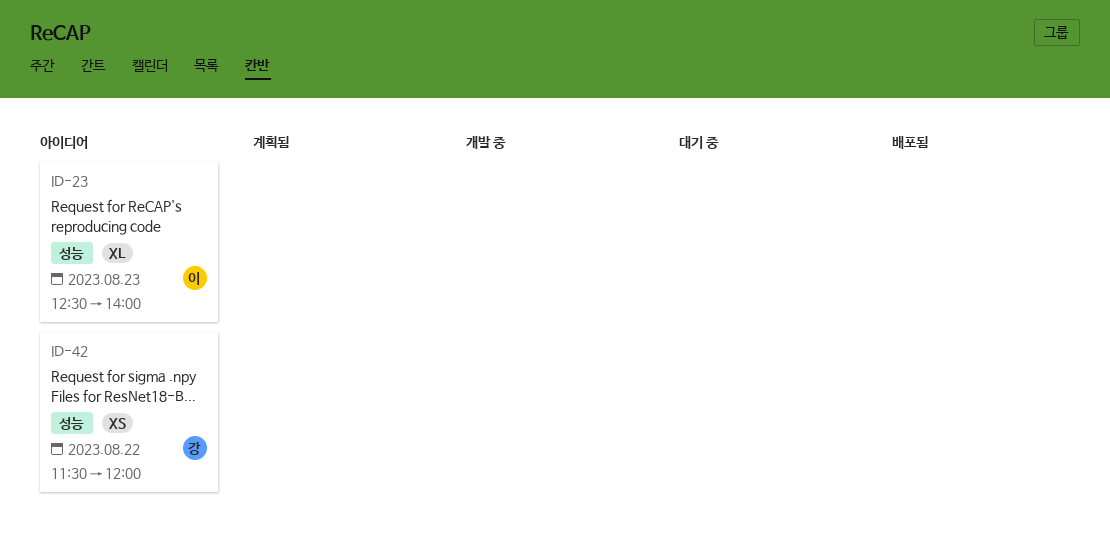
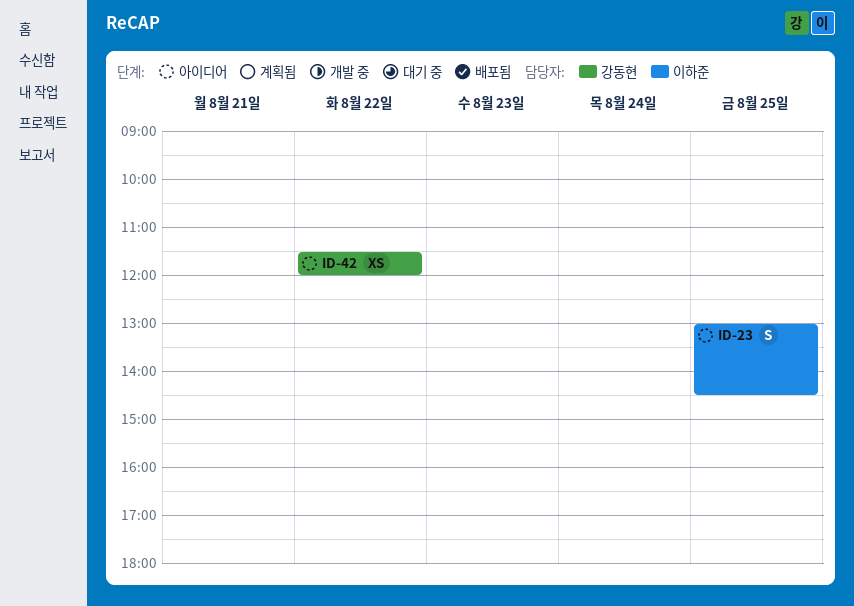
ID-23, estimate: XL -> S
ID-23, day: Aug 23 -> Aug 25
ID-23, begins: 12:30 -> 13:00
ID-23, ends: 14:00 -> 14:30

